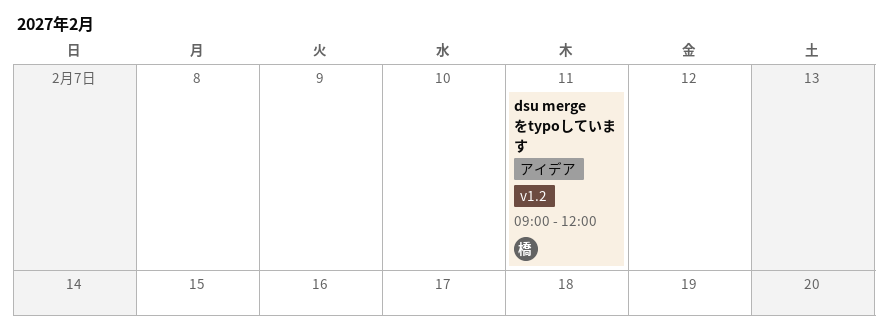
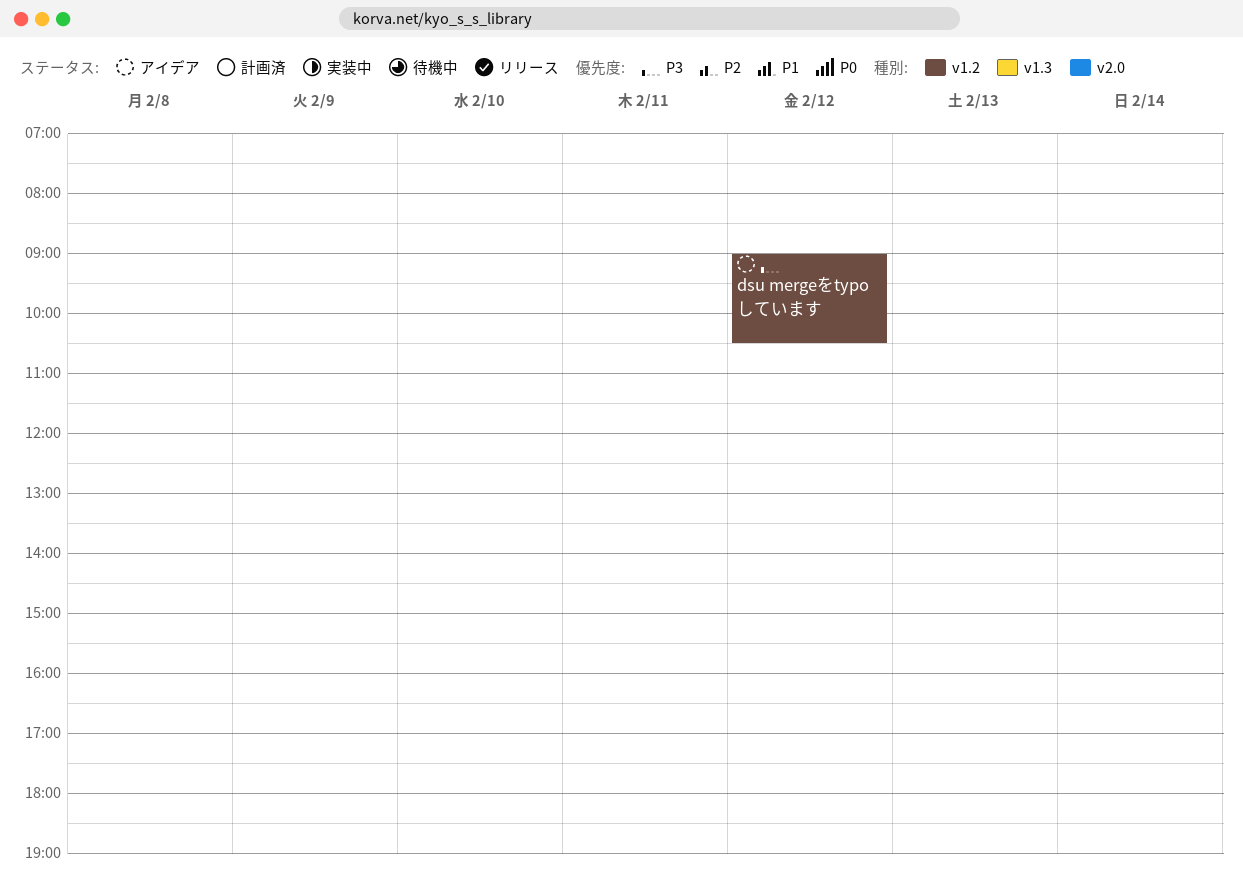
dsu mergeをtypoしています, day: Feb 11 -> Feb 12
dsu mergeをtypoしています, ends: 12:00 -> 10:30

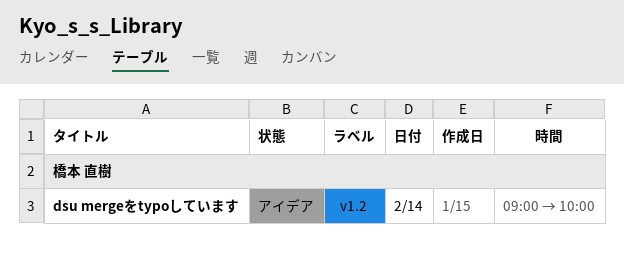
dsu mergeをtypoしています, day: Feb 12 -> Feb 14
dsu mergeをtypoしています, ends: 10:30 -> 10:00

